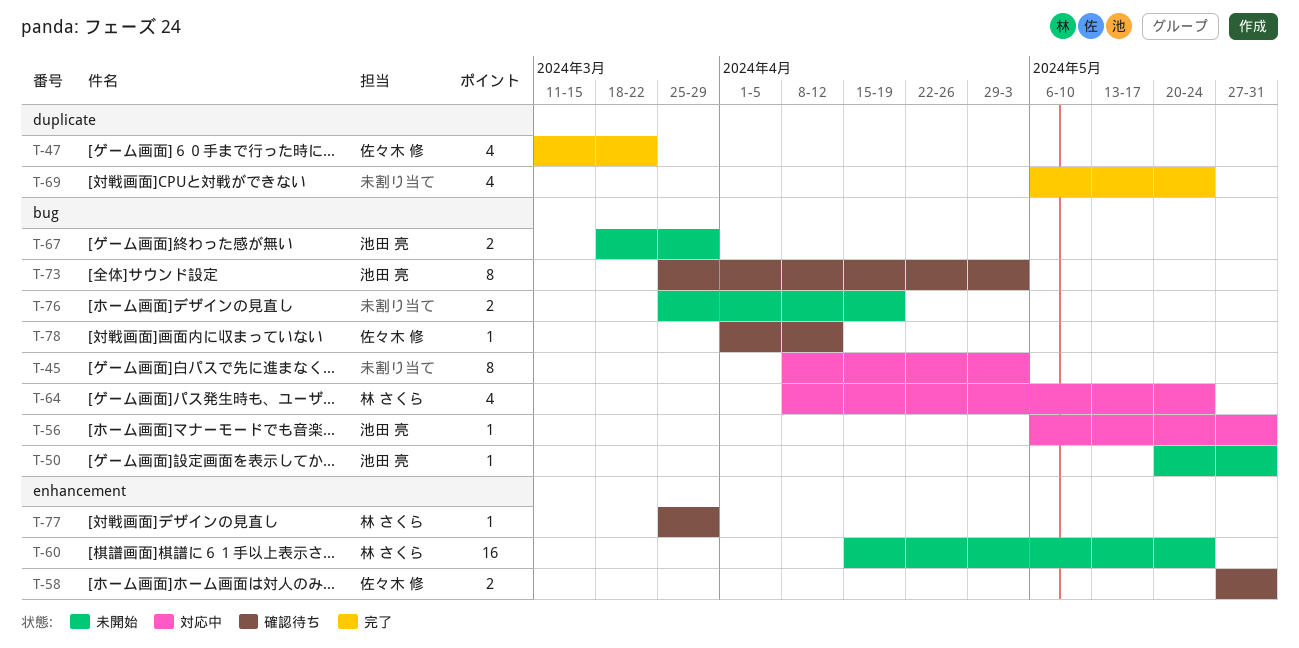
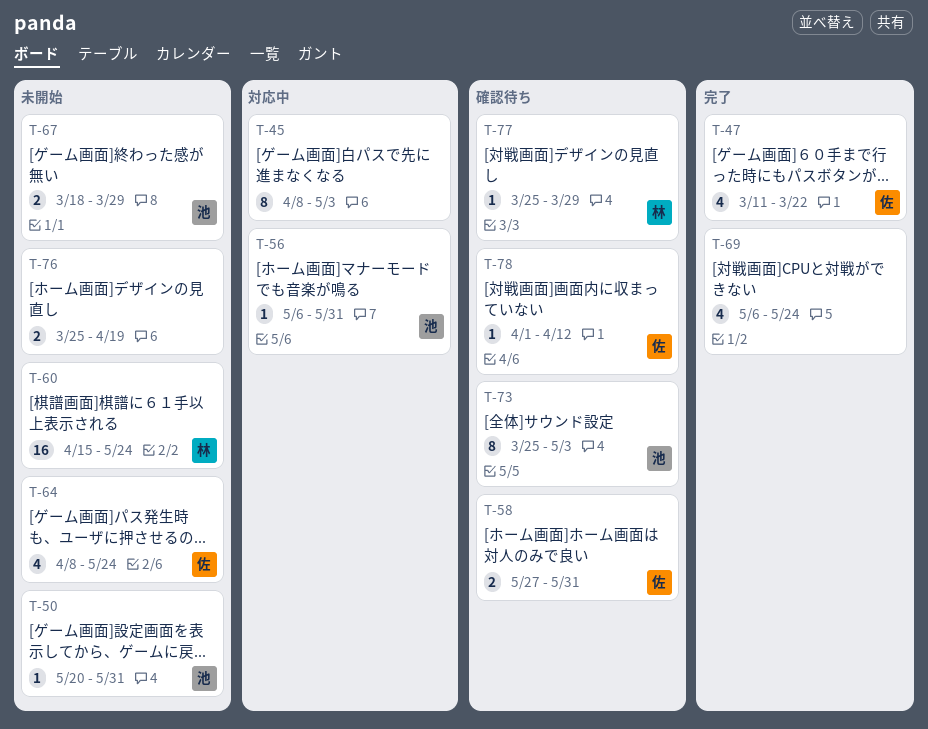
T-64, status: 対応中 -> 未開始
T-64, owner: 林 さくら -> 佐々木 修

